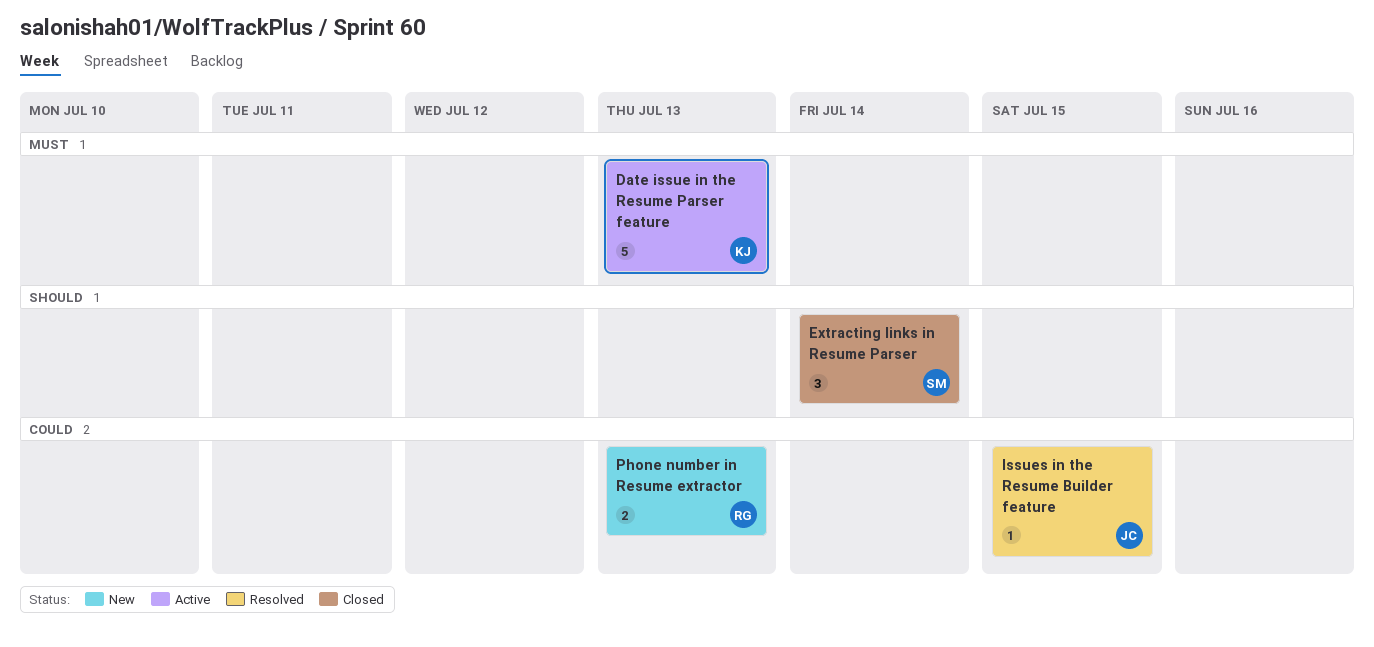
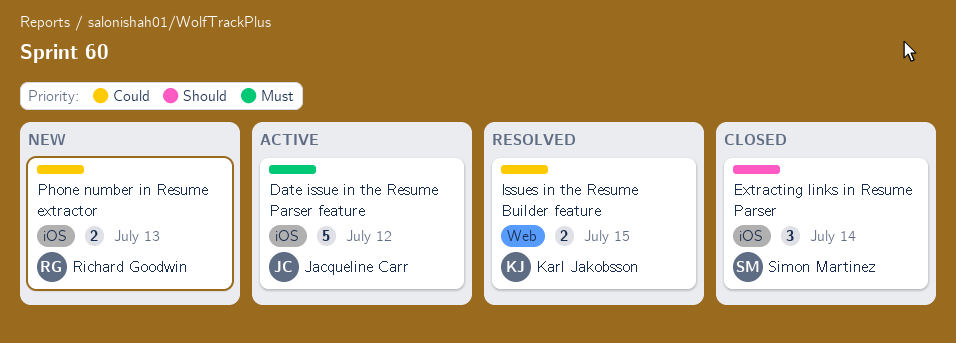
Date issue in the Resume Parser feature, owner: Karl Jakobsson -> Jacqueline Carr
Date issue in the Resume Parser feature, due: Jul 13 -> Jul 12
Issues in the Resume Builder feature, owner: Jacqueline Carr -> Karl Jakobsson
Issues in the Resume Builder feature, estimate: 1 -> 2

